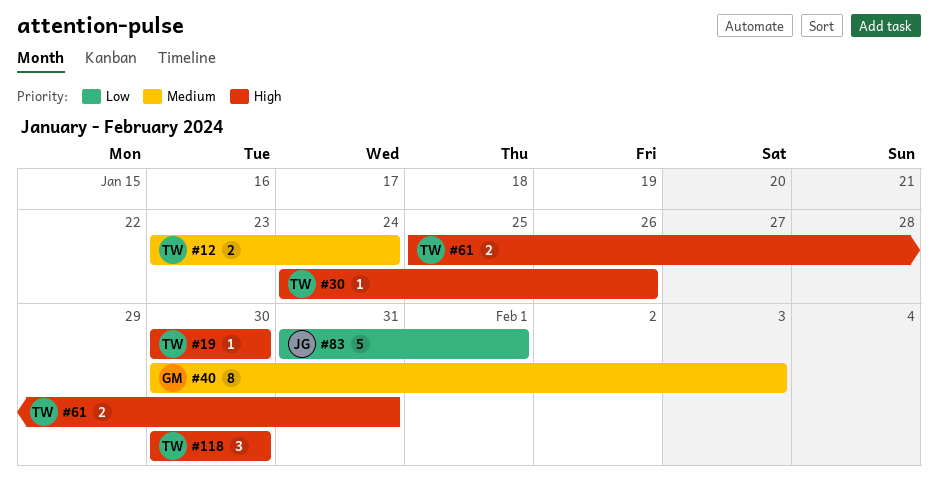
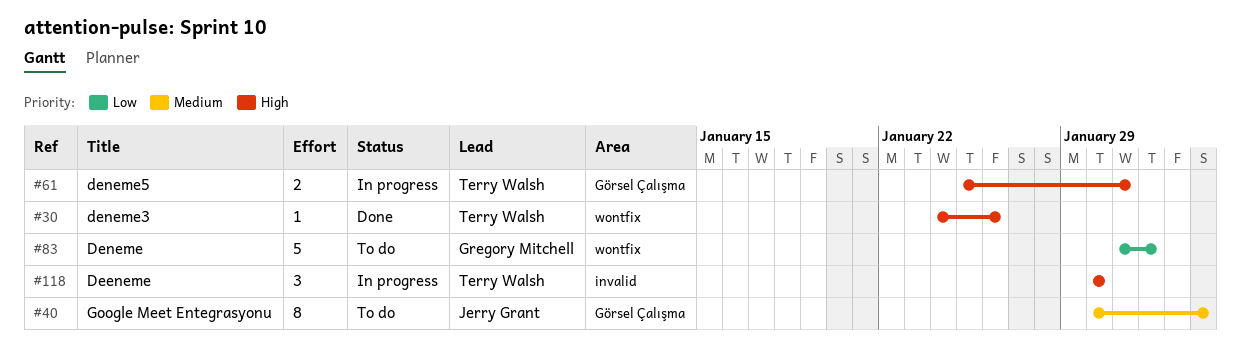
#12: present -> none
#19: present -> none
#40, owner: Gregory Mitchell -> Jerry Grant
#83, owner: Jerry Grant -> Gregory Mitchell

